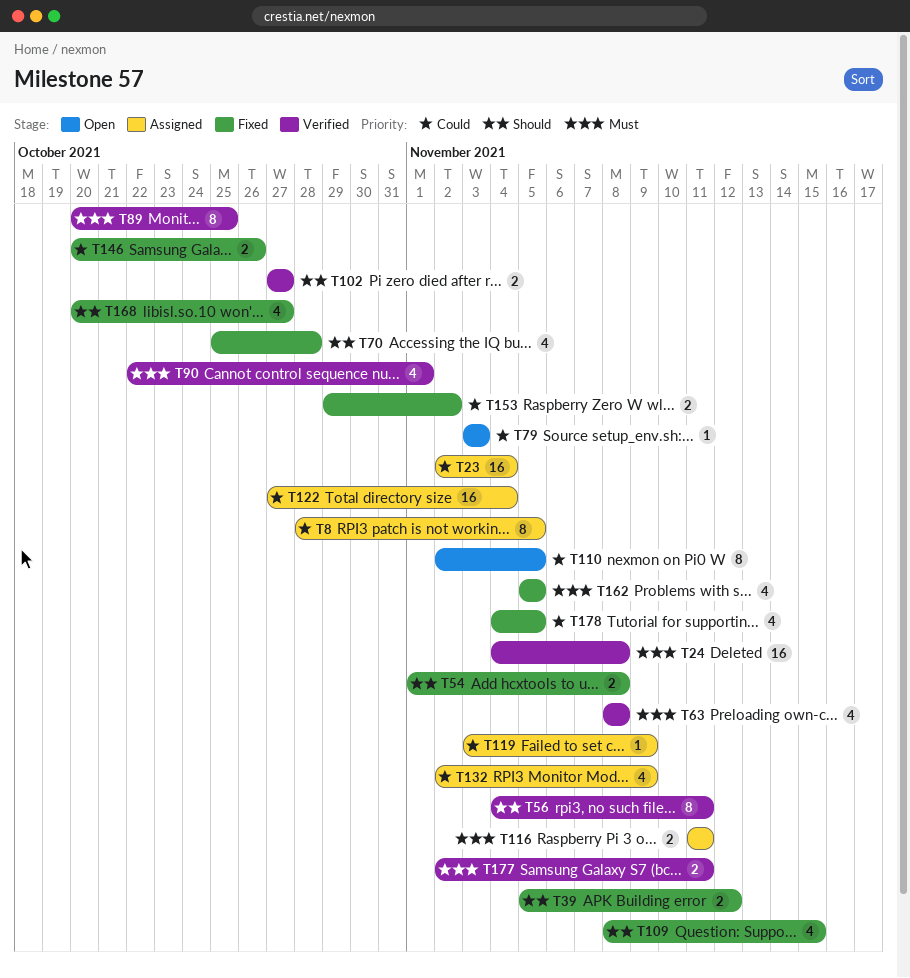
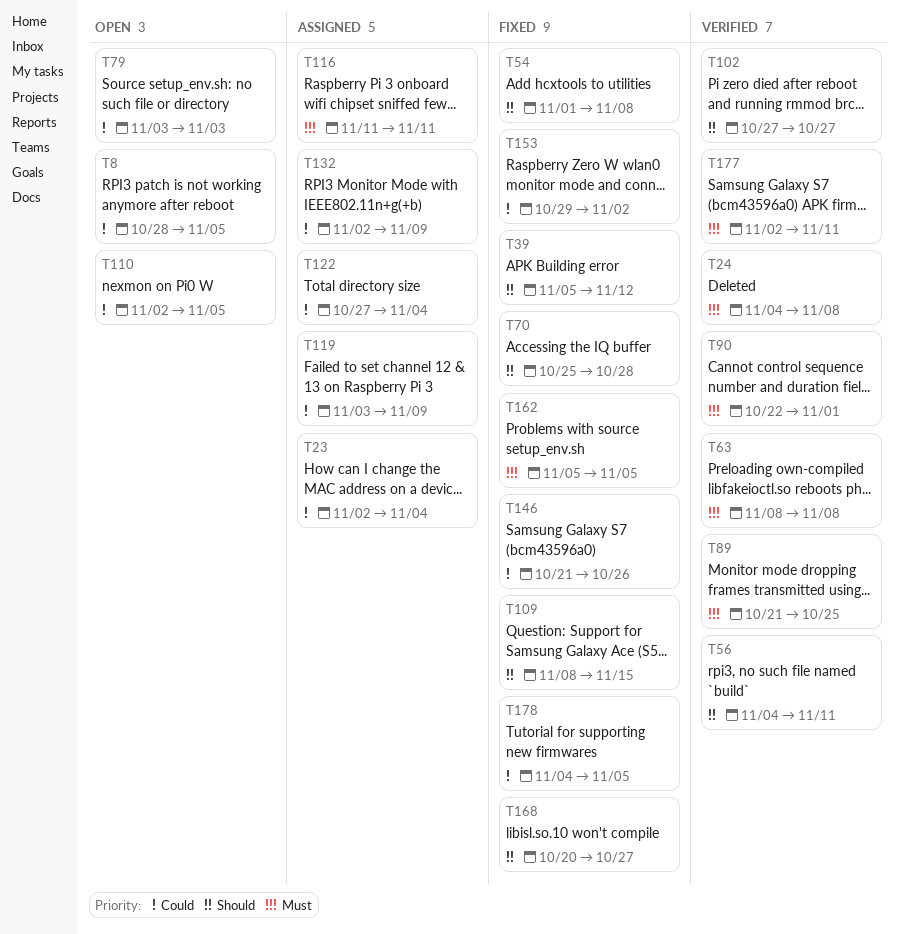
T8, status: Assigned -> Open
T89, start: Oct 20 -> Oct 21
T146, start: Oct 20 -> Oct 21

